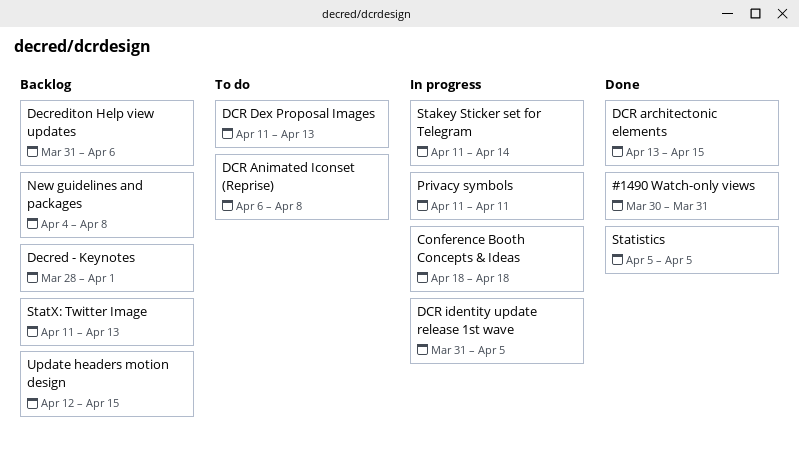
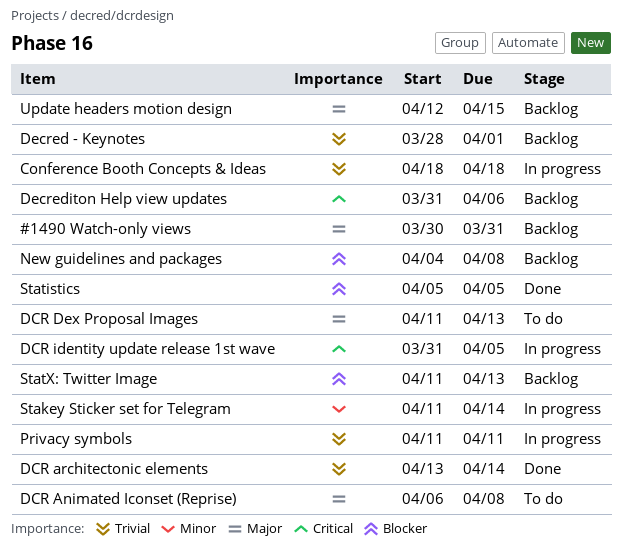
#1490 Watch-only views, status: Done -> Backlog
DCR architectonic elements, due: Apr 15 -> Apr 14

